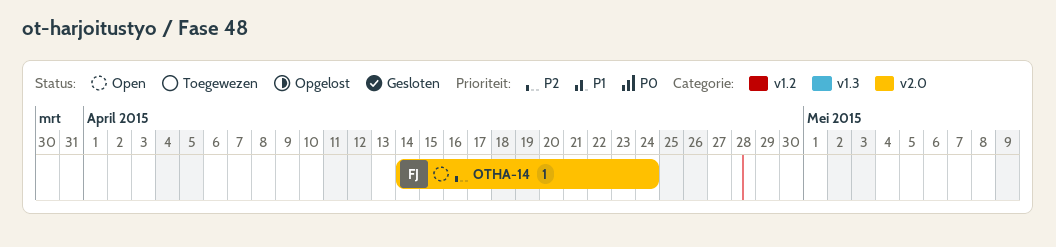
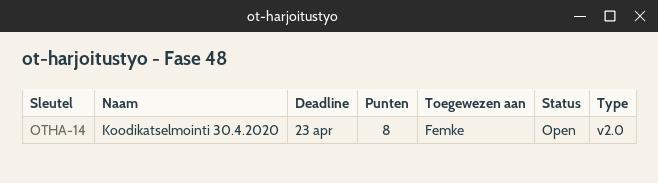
OTHA-14, estimate: 1 -> 8
OTHA-14, due: Apr 24 -> Apr 23

